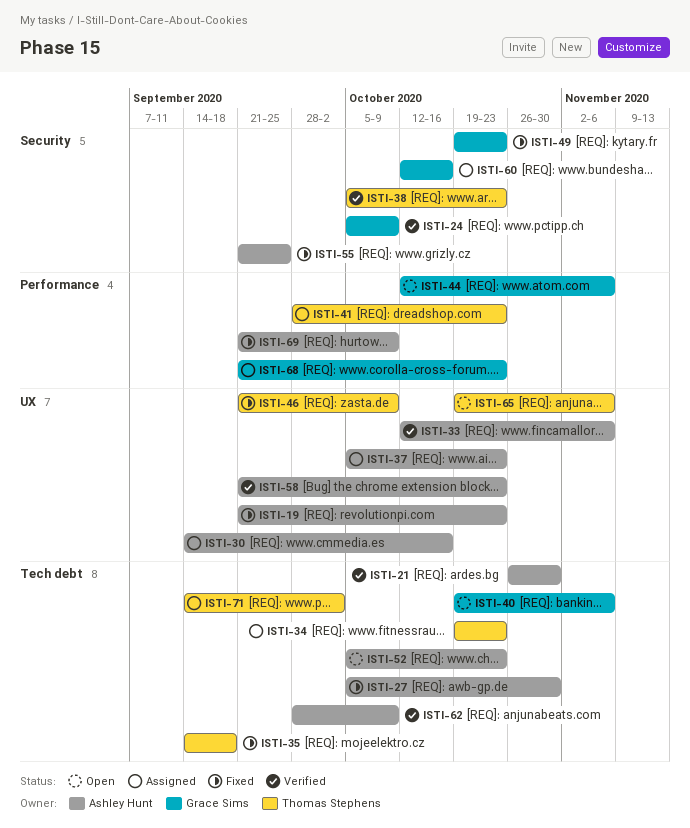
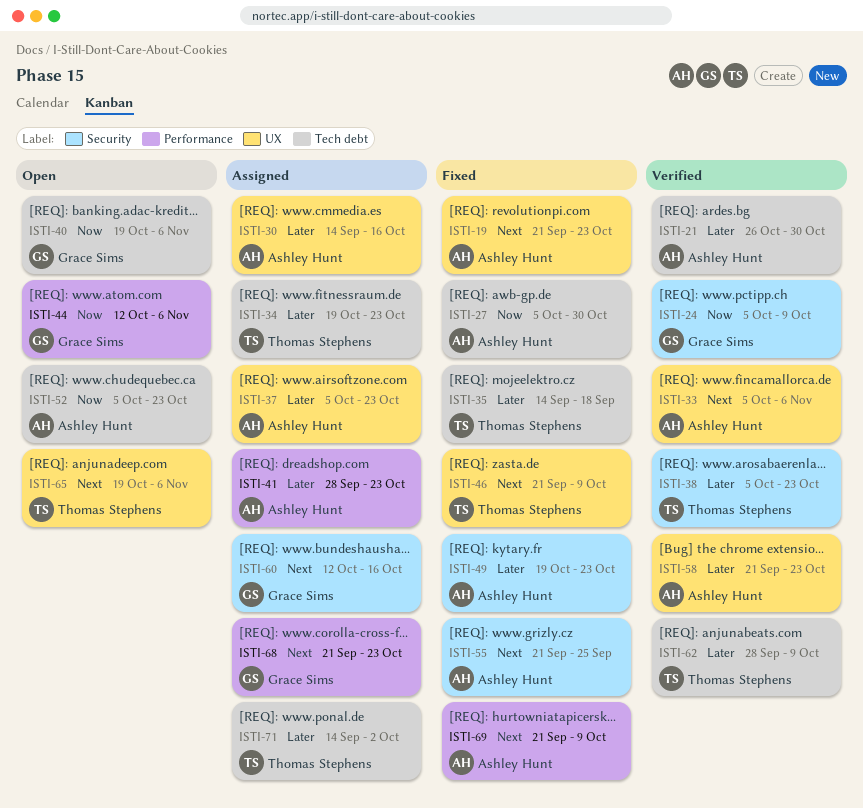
ISTI-33, start: Oct 12 -> Oct 5
ISTI-41, owner: Thomas Stephens -> Ashley Hunt
ISTI-49, owner: Grace Sims -> Ashley Hunt
ISTI-62, owner: Ashley Hunt -> Thomas Stephens

